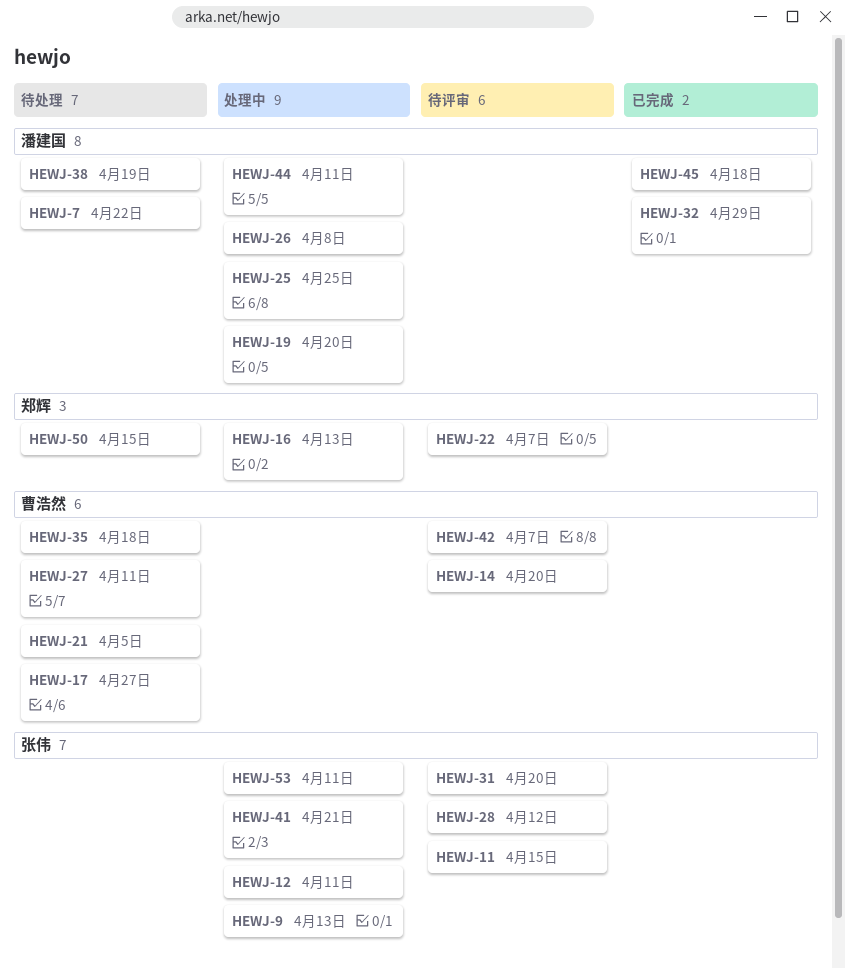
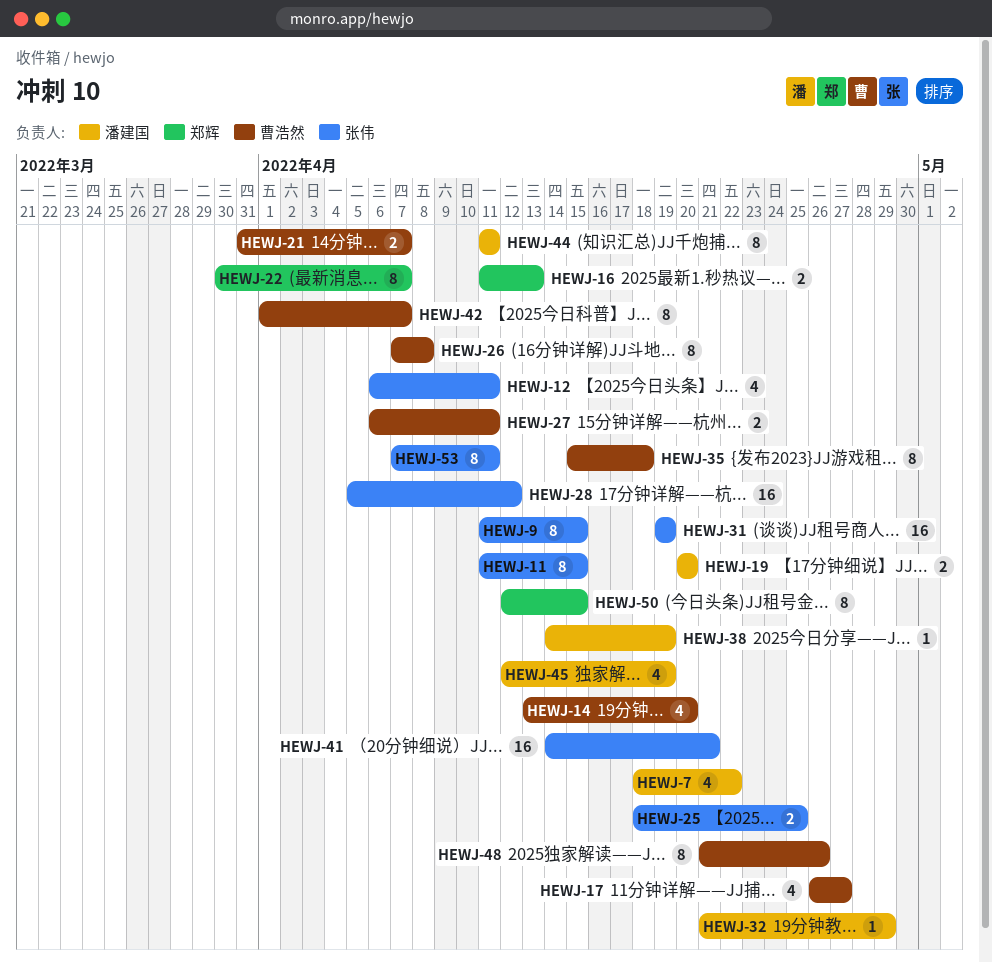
HEWJ-9, due: Apr 13 -> Apr 15
HEWJ-21, due: Apr 5 -> Apr 7
HEWJ-25, owner: 潘建国 -> 张伟
HEWJ-26, owner: 潘建国 -> 曹浩然
HEWJ-31, due: Apr 20 -> Apr 19
HEWJ-45, due: Apr 18 -> Apr 19
HEWJ-48: none -> present

